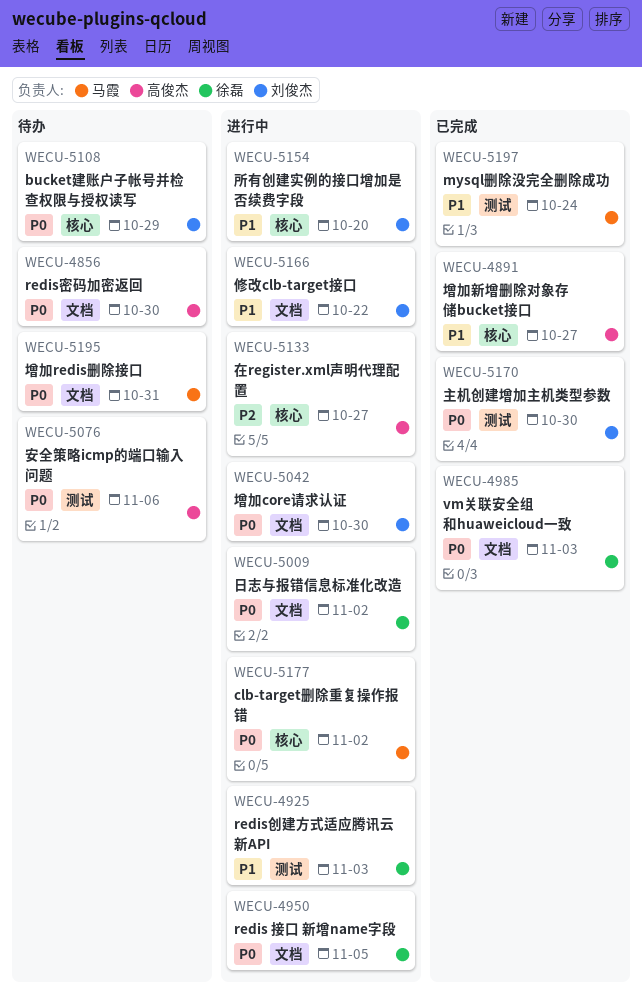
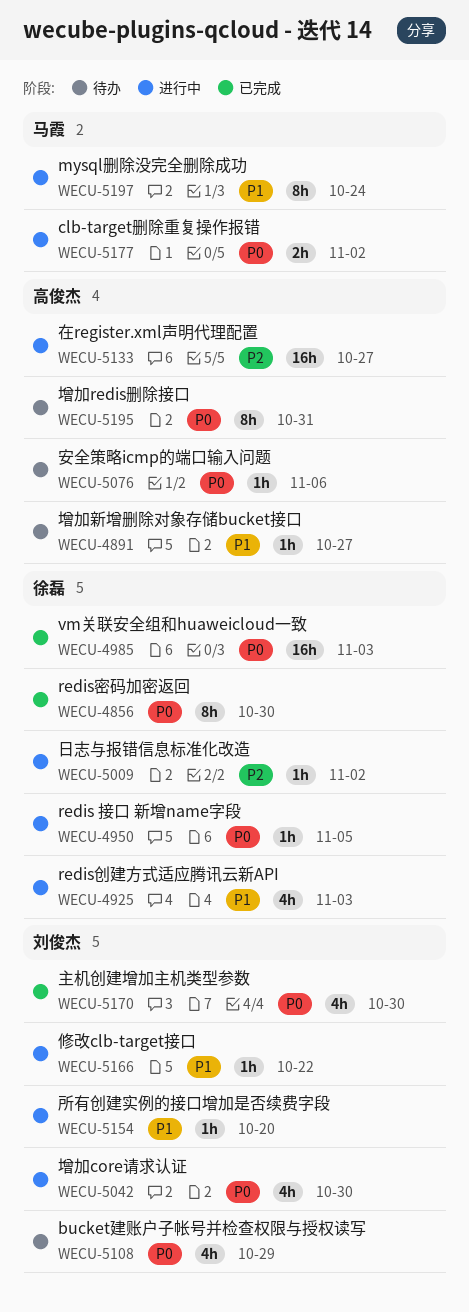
WECU-4856, status: 待办 -> 已完成
WECU-4856, owner: 高俊杰 -> 徐磊
WECU-4891, status: 已完成 -> 待办
WECU-5009, priority: P0 -> P2
WECU-5195, owner: 马霞 -> 高俊杰
WECU-5197, status: 已完成 -> 进行中

